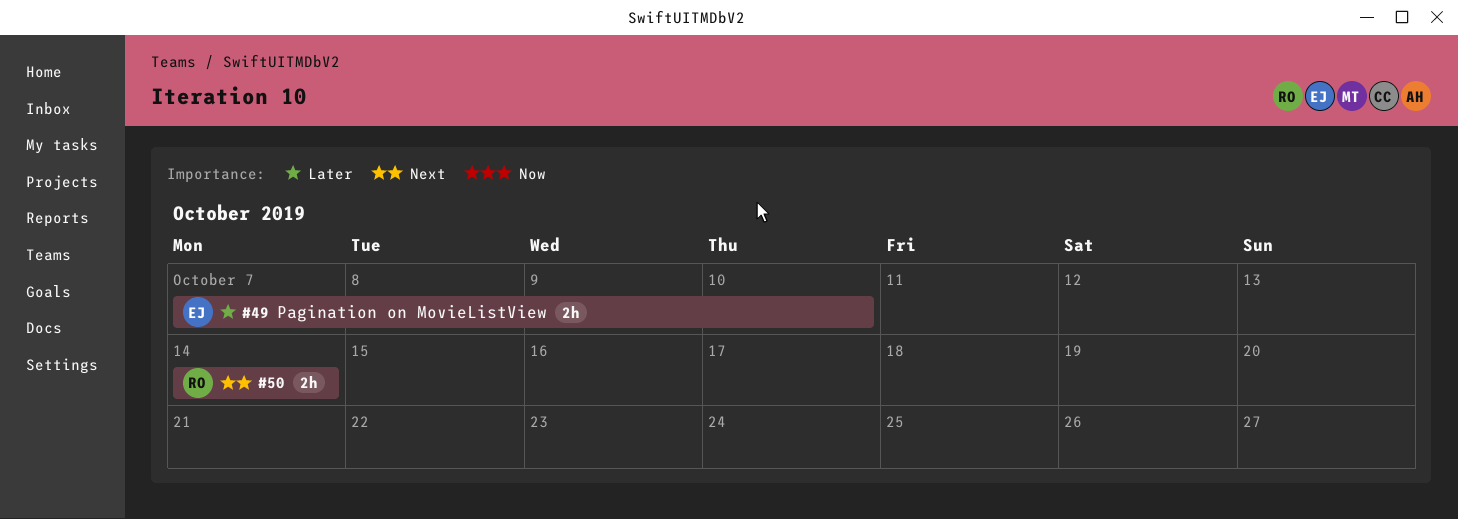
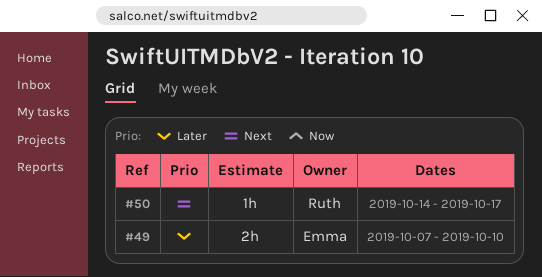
#50, estimate: 2h -> 1h
#50, due: Oct 14 -> Oct 17

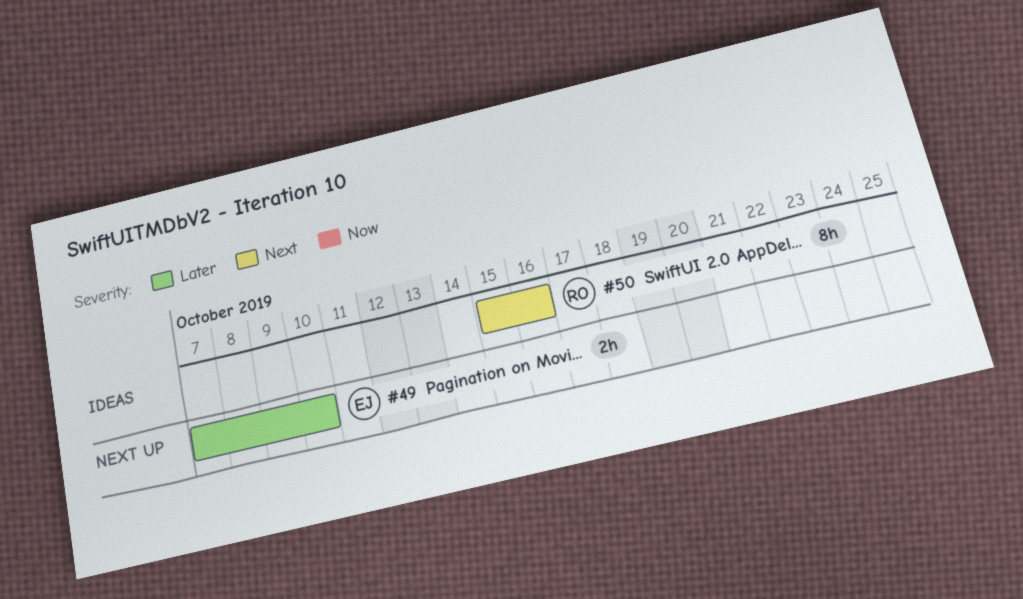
#50, estimate: 1h -> 8h
#50, start: Oct 14 -> Oct 15
#50, due: Oct 17 -> Oct 16

